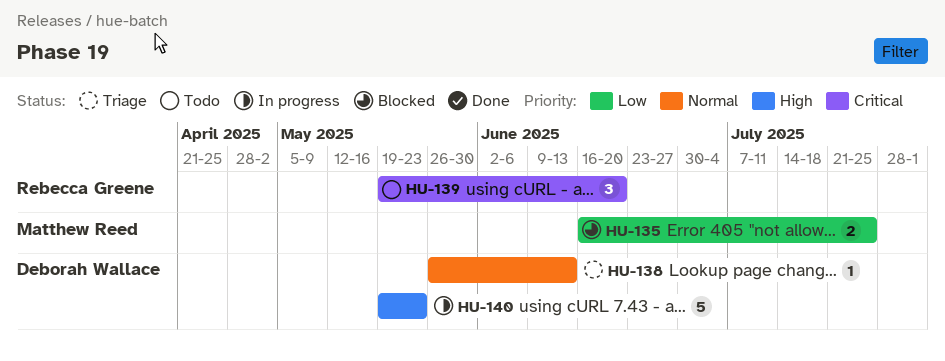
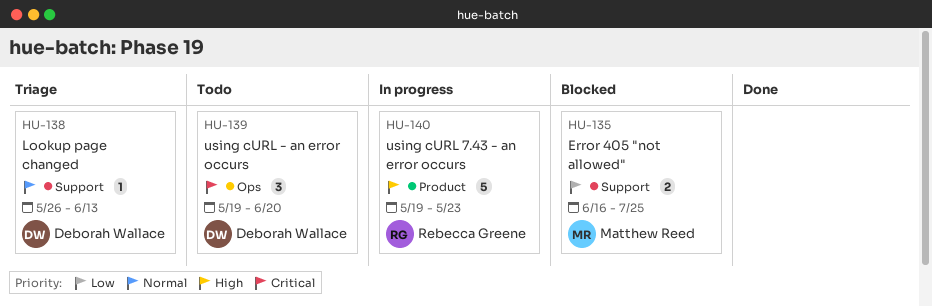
HU-139, owner: Rebecca Greene -> Deborah Wallace
HU-140, owner: Deborah Wallace -> Rebecca Greene

